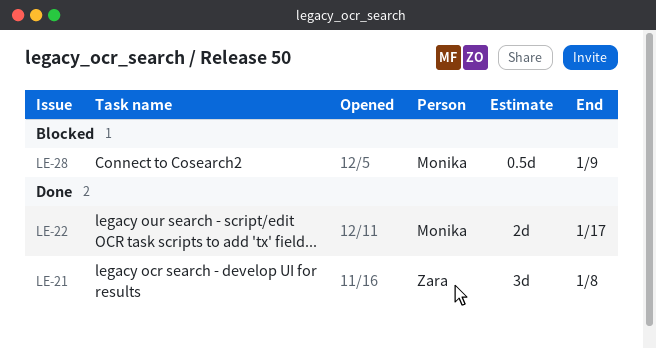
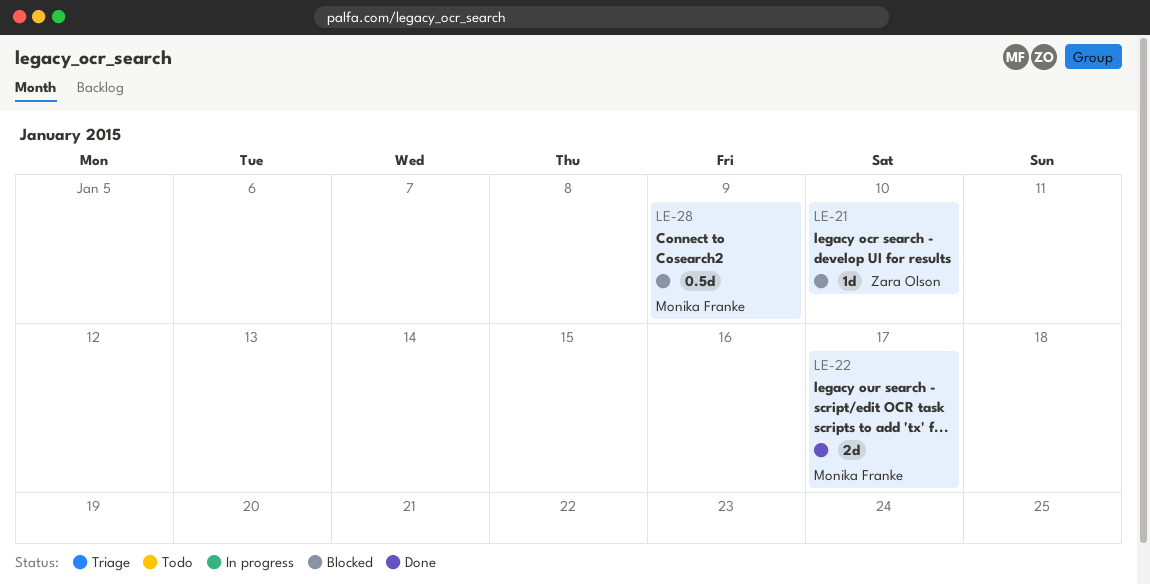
LE-21, status: Done -> Blocked
LE-21, estimate: 3d -> 1d
LE-21, due: Jan 8 -> Jan 10

